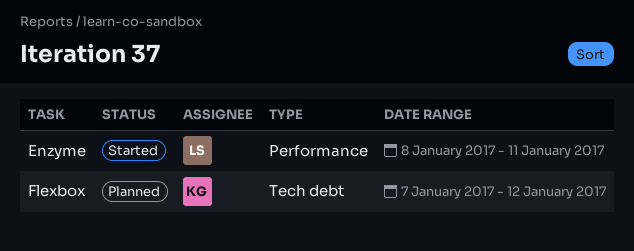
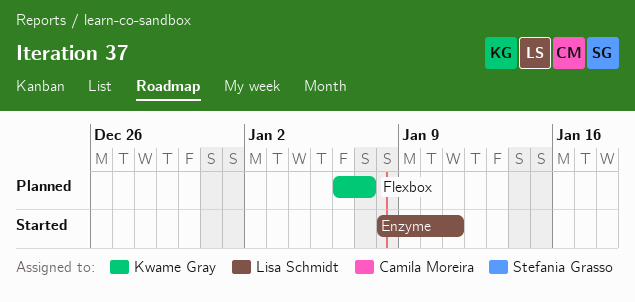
Flexbox, start: Jan 7 -> Jan 6
Flexbox, due: Jan 12 -> Jan 7

